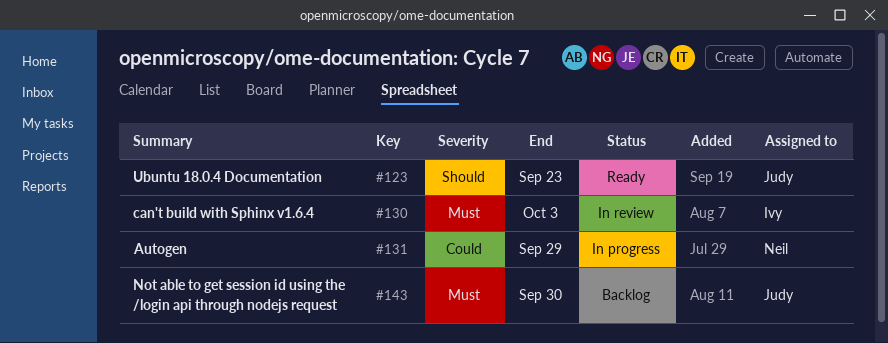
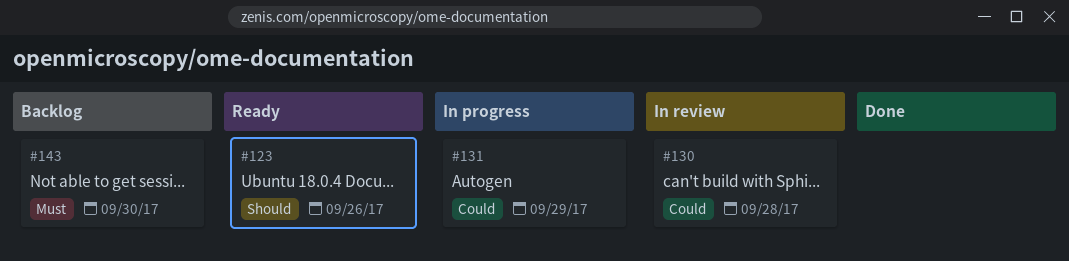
#123, due: Sep 23 -> Sep 26
#130, priority: Must -> Could
#130, due: Oct 3 -> Sep 28

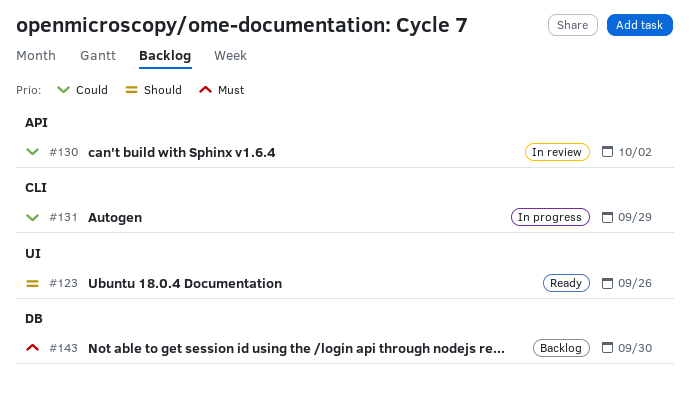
#130, due: Sep 28 -> Oct 2

